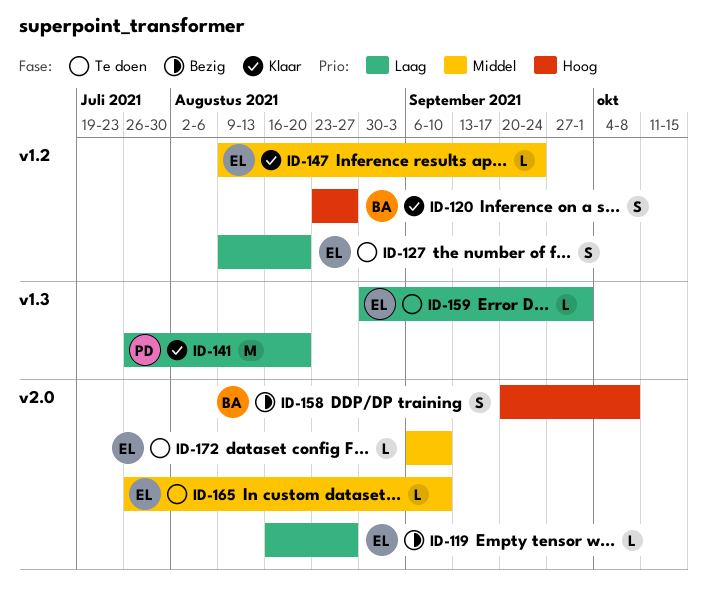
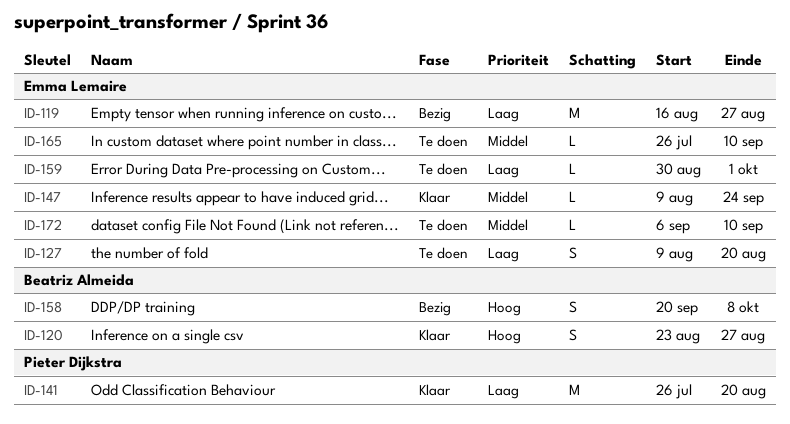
ID-119, estimate: L -> M

